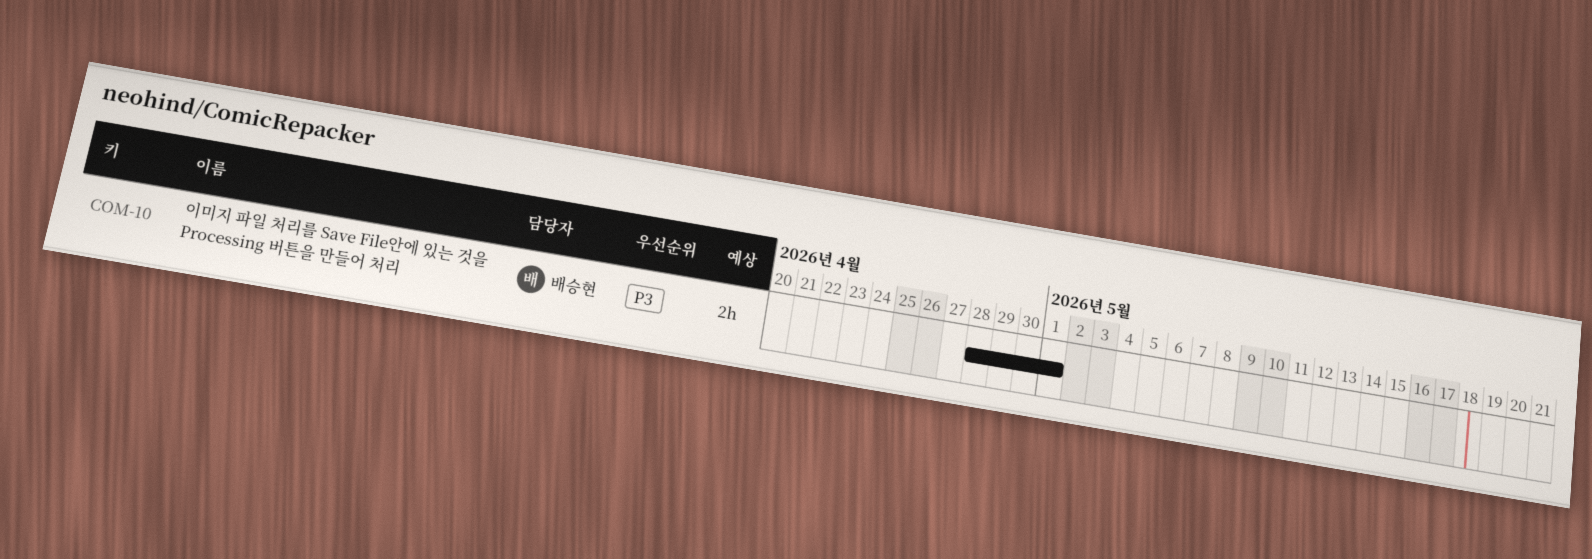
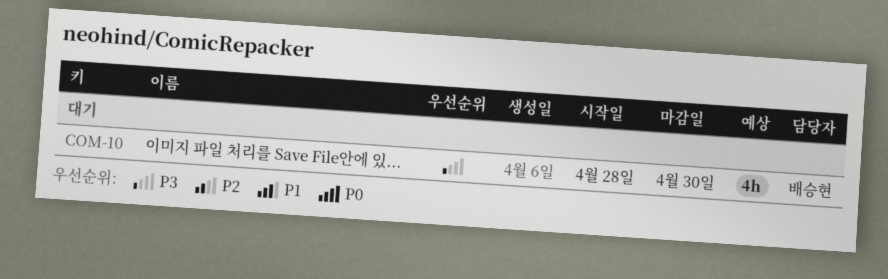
COM-10, estimate: 2h -> 4h
COM-10, due: May 1 -> Apr 30

